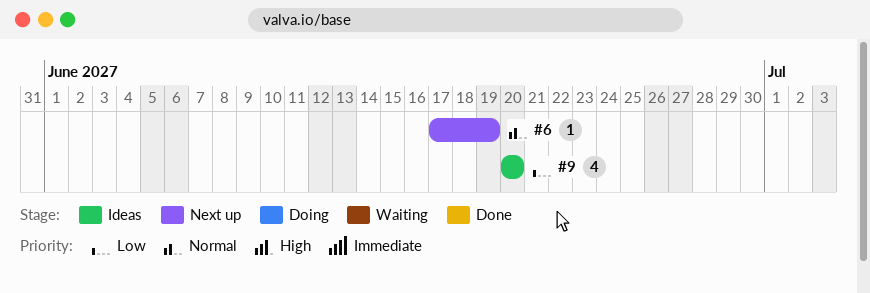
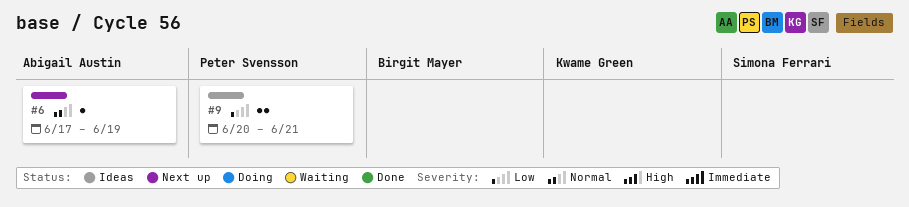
#9, estimate: 4 -> 2
#9, due: Jun 20 -> Jun 21

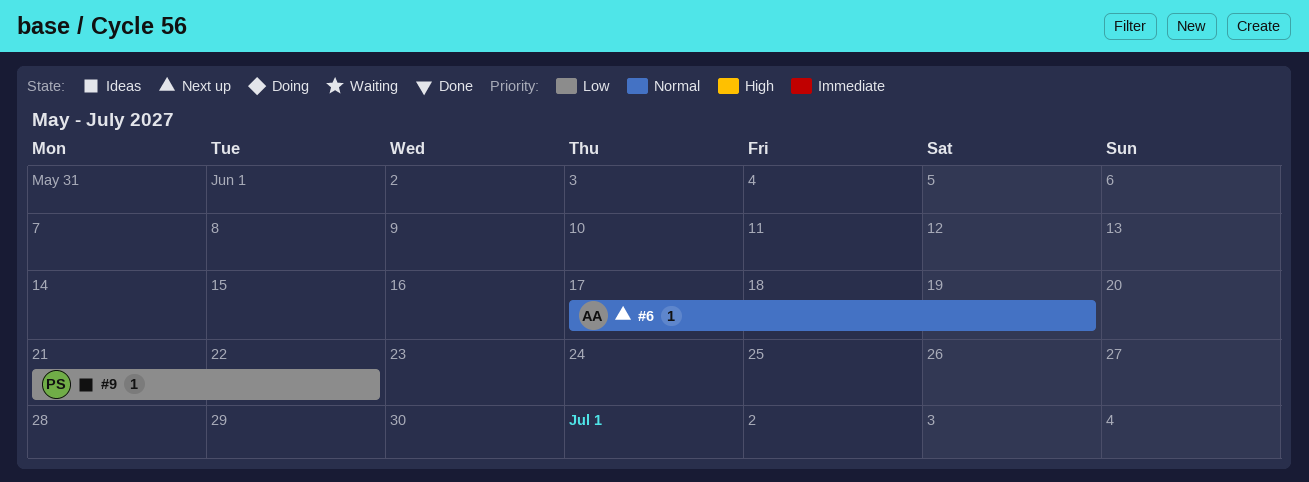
#9, estimate: 2 -> 1
#9, start: Jun 20 -> Jun 21
#9, due: Jun 21 -> Jun 22

